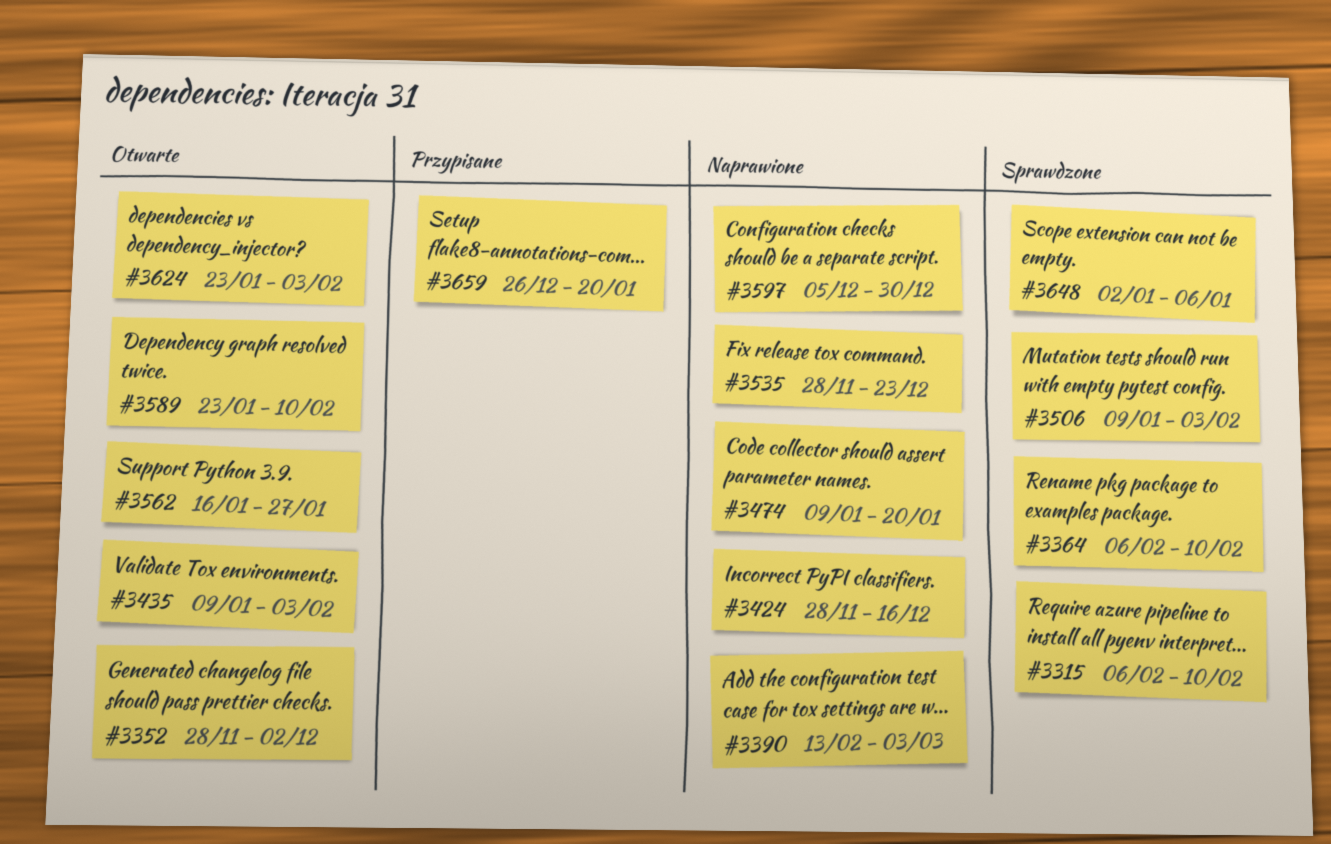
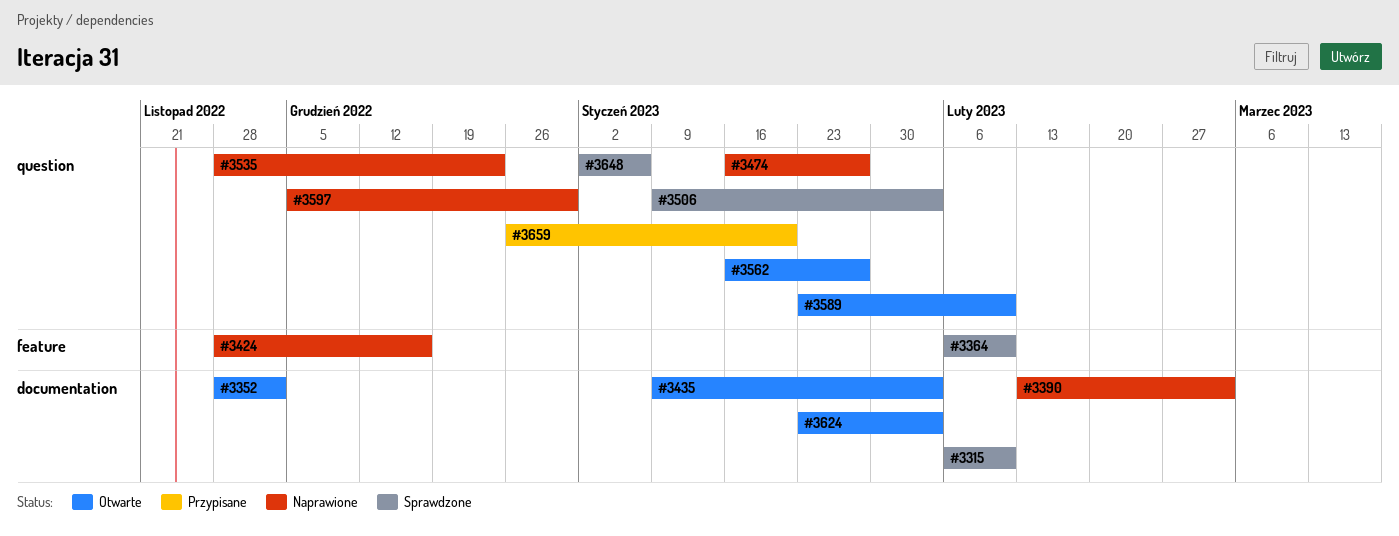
#3474, start: Jan 9 -> Jan 16
#3474, due: Jan 20 -> Jan 27

